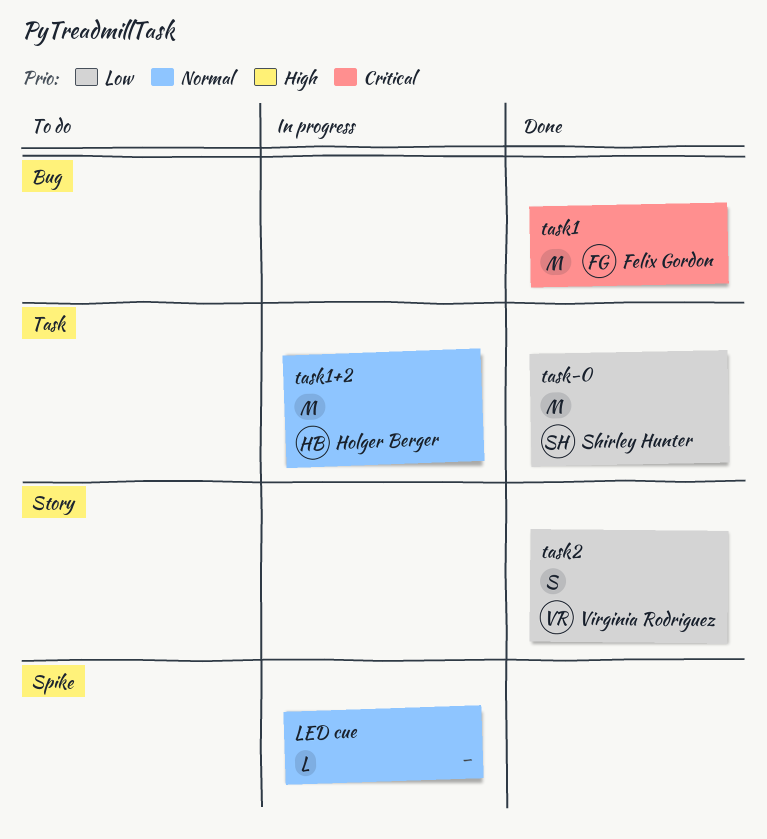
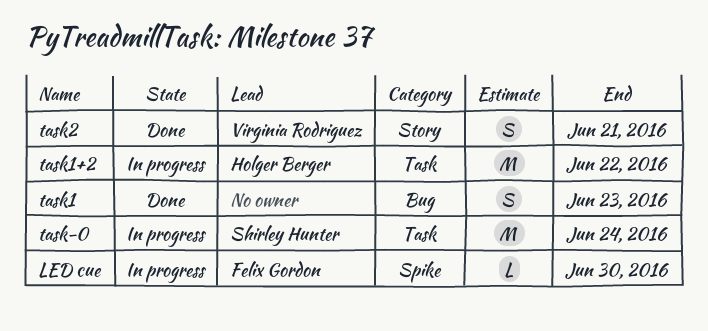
LED cue, owner: none -> Felix Gordon
task-0, status: Done -> In progress
task1, owner: Felix Gordon -> none
task1, estimate: M -> S

